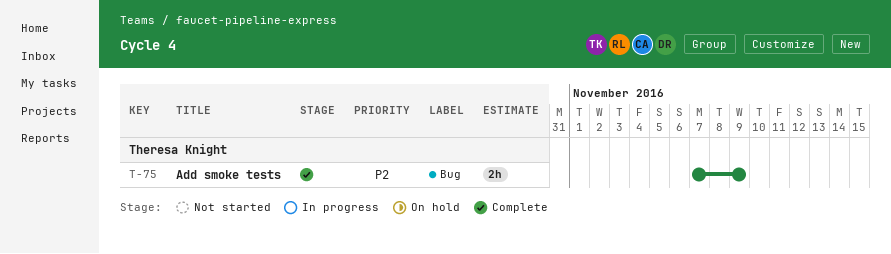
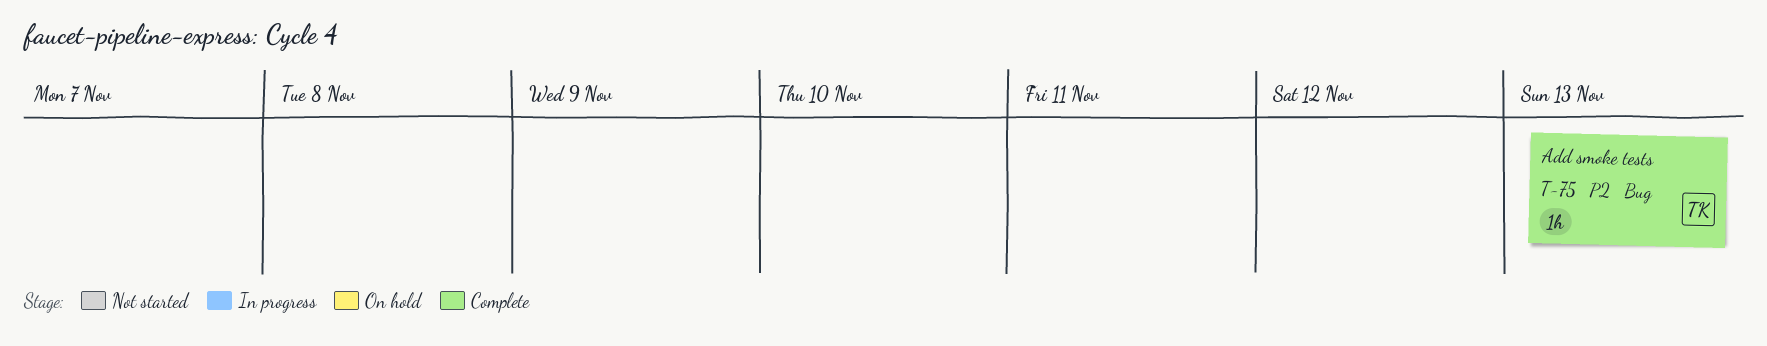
T-75, estimate: 2h -> 1h
T-75, due: Nov 9 -> Nov 13

